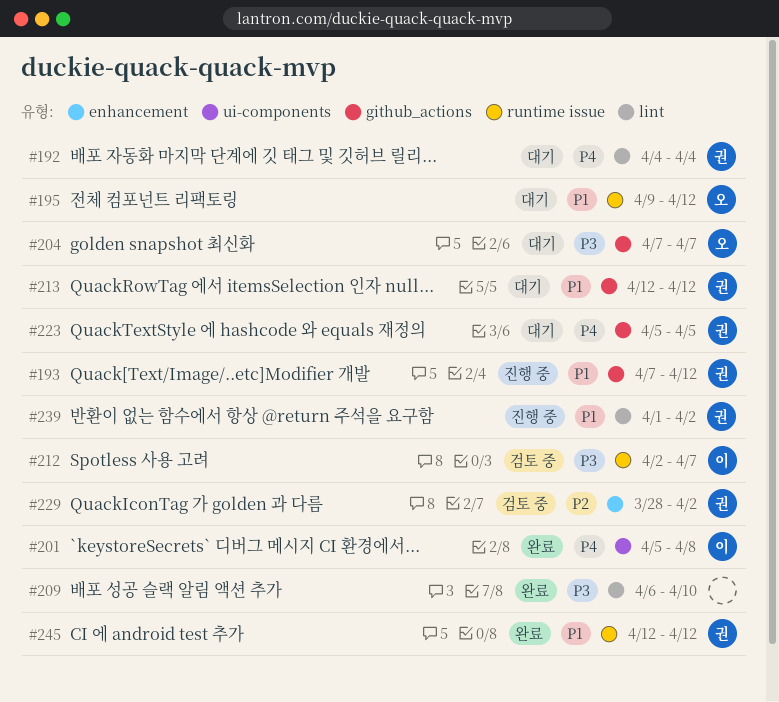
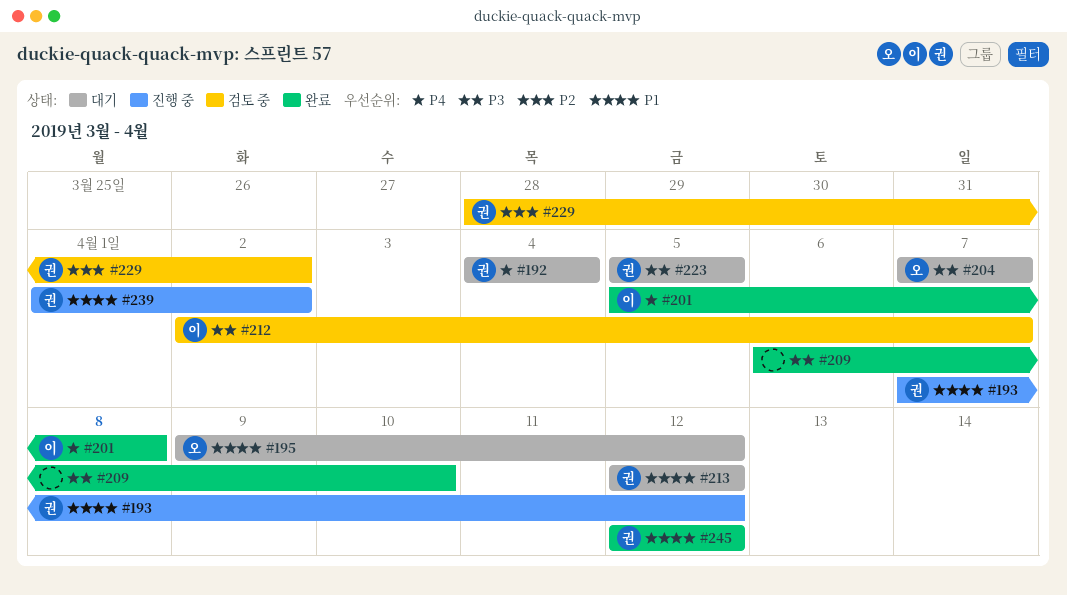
#223, priority: P4 -> P3

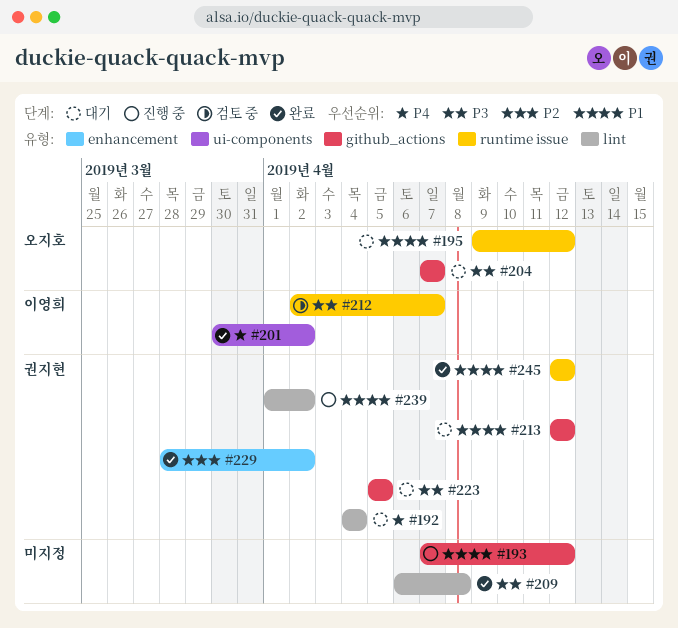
#193, owner: 권지현 -> none
#201, start: Apr 5 -> Mar 30
#201, due: Apr 8 -> Apr 2
#209, due: Apr 10 -> Apr 8
#229, status: 검토 중 -> 완료

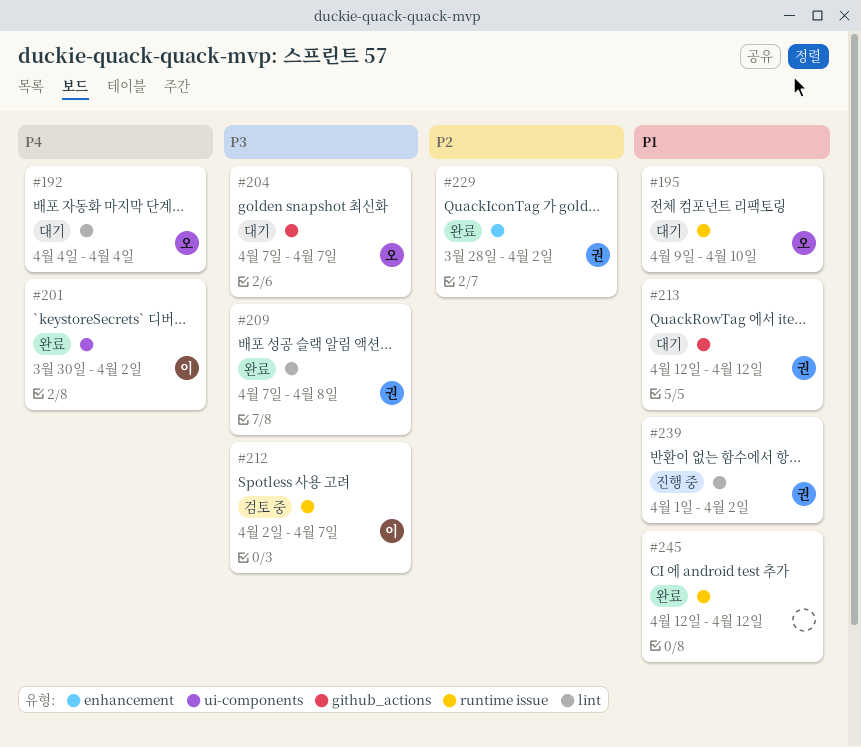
#192, owner: 권지현 -> 오지호
#193: present -> none
#195, due: Apr 12 -> Apr 10
#209, owner: none -> 권지현
#209, start: Apr 6 -> Apr 7
#223: present -> none
#245, owner: 권지현 -> none

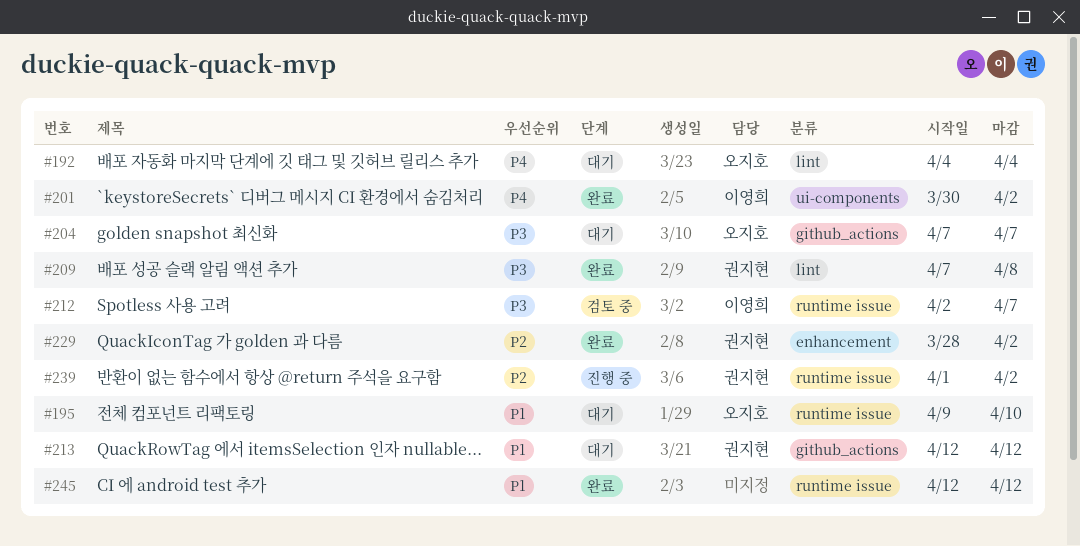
#239, priority: P1 -> P2
#239, label: lint -> runtime issue

